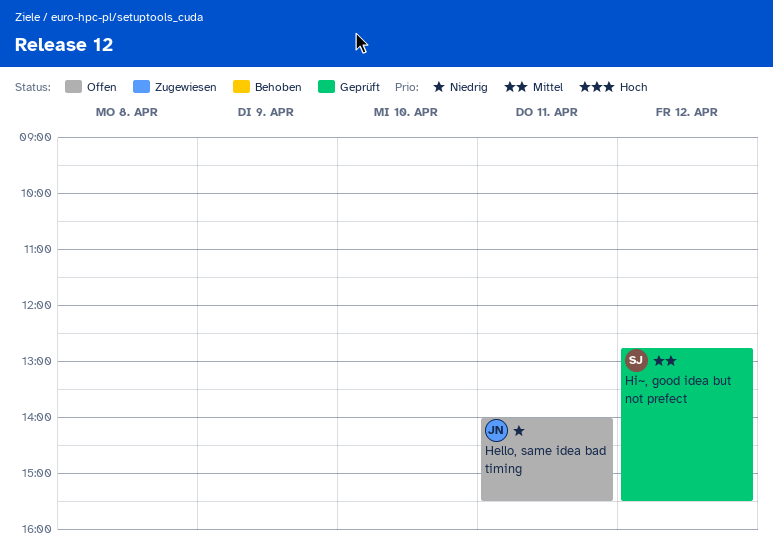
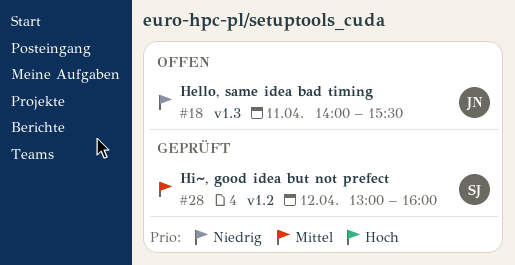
Hi~, good idea but not prefect, begins: 12:45 -> 13:00
Hi~, good idea but not prefect, ends: 15:30 -> 16:00

